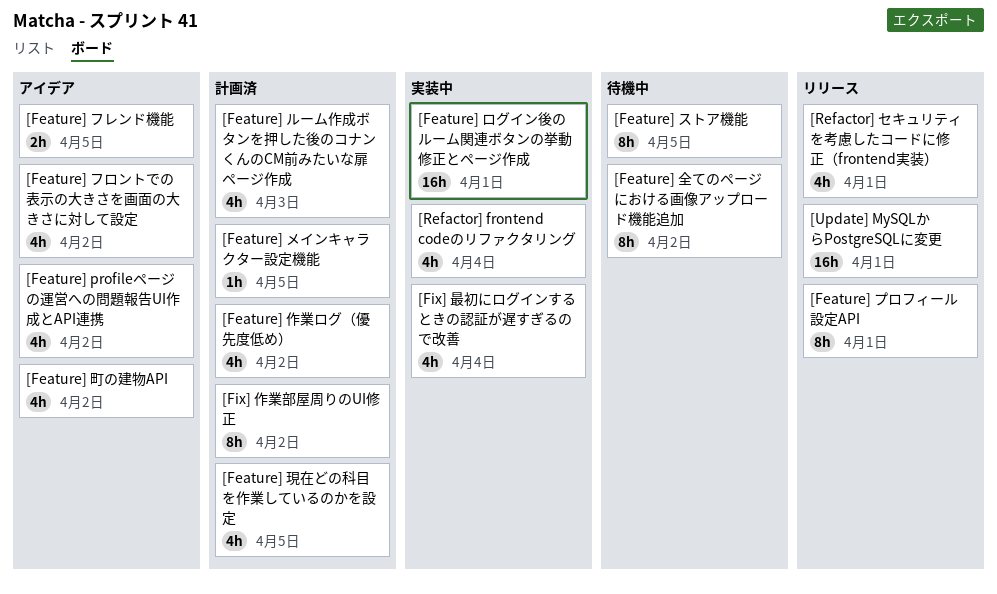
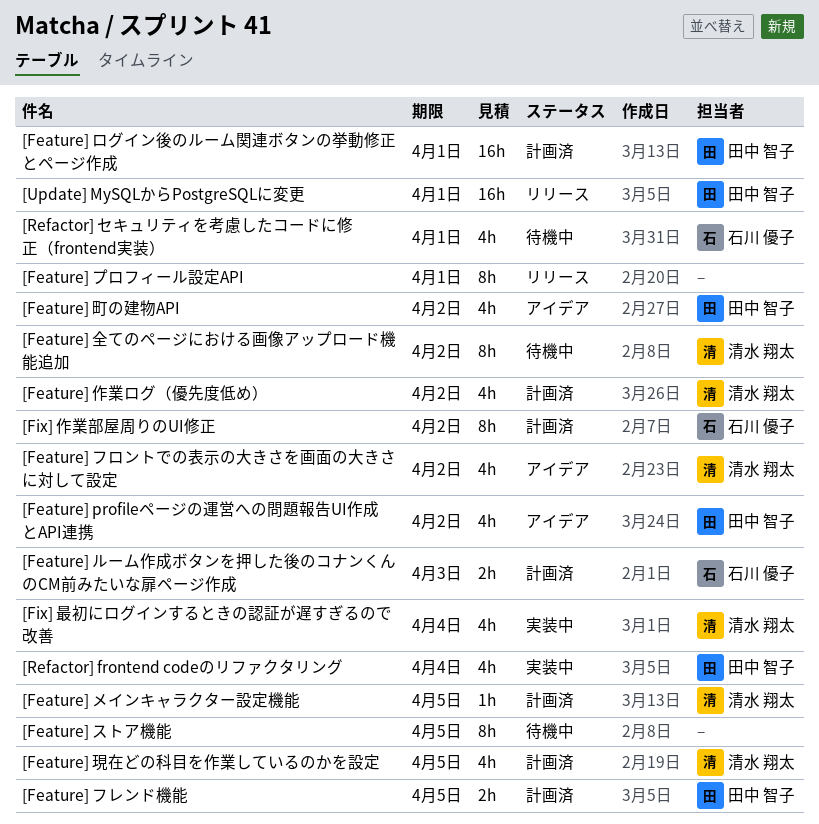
[Feature] フレンド機能, status: アイデア -> 計画済
[Feature] ルーム作成ボタンを押した後のコナンくんのCM前みたいな扉ページ作成, estimate: 4h -> 2h
[Feature] ログイン後のルーム関連ボタンの挙動修正とページ作成, status: 実装中 -> 計画済
[Refactor] セキュリティを考慮したコードに修正（frontend実装）, status: リリース -> 待機中

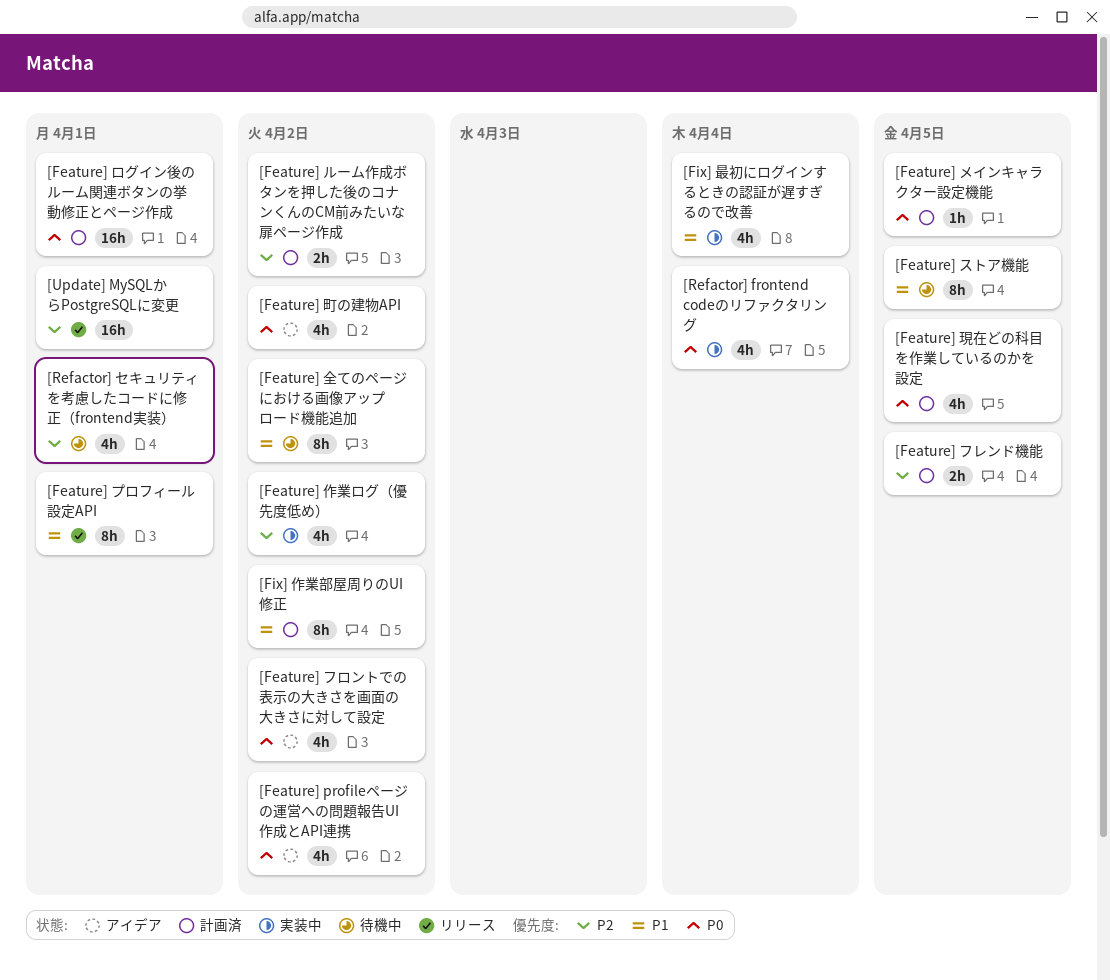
[Feature] ルーム作成ボタンを押した後のコナンくんのCM前みたいな扉ページ作成, due: Apr 3 -> Apr 2
[Feature] 作業ログ（優先度低め）, status: 計画済 -> 実装中

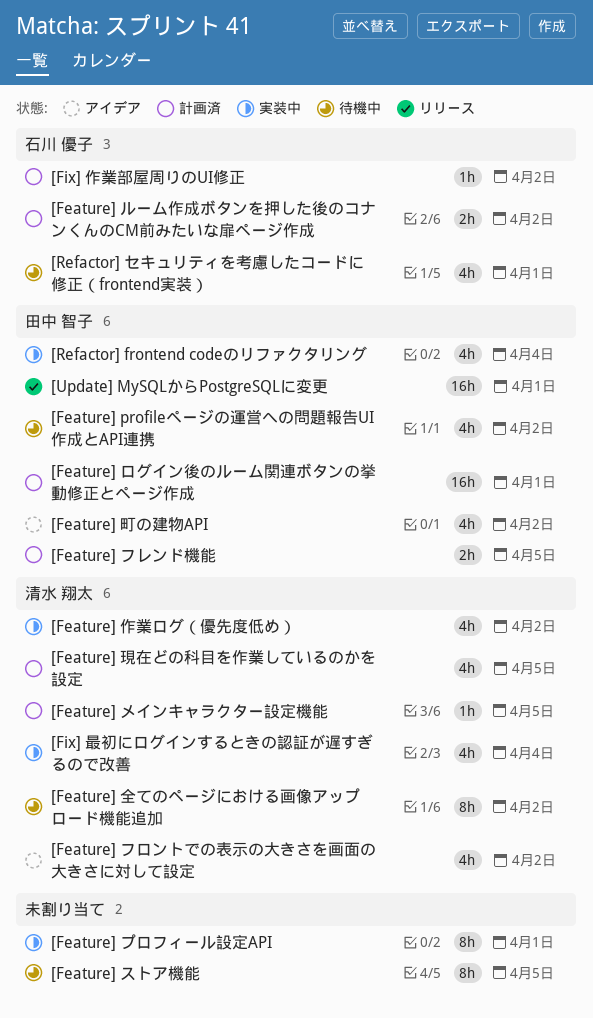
[Feature] profileページの運営への問題報告UI作成とAPI連携, status: アイデア -> 待機中
[Feature] プロフィール設定API, status: リリース -> 実装中
[Fix] 作業部屋周りのUI修正, estimate: 8h -> 1h

